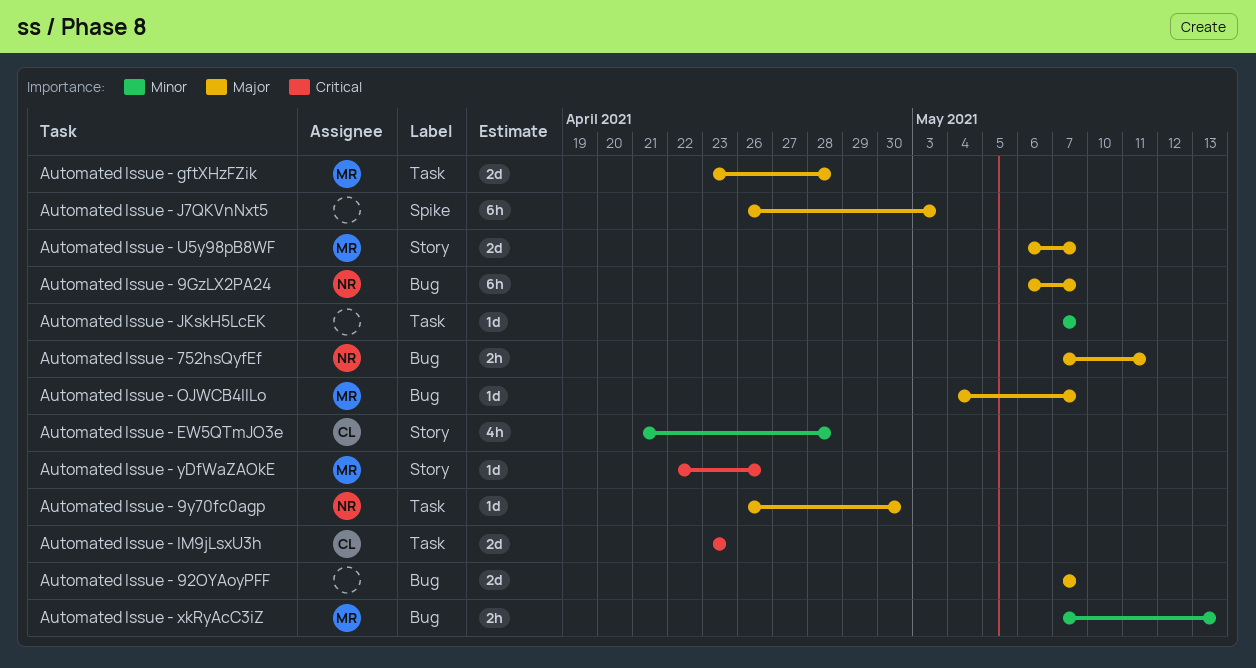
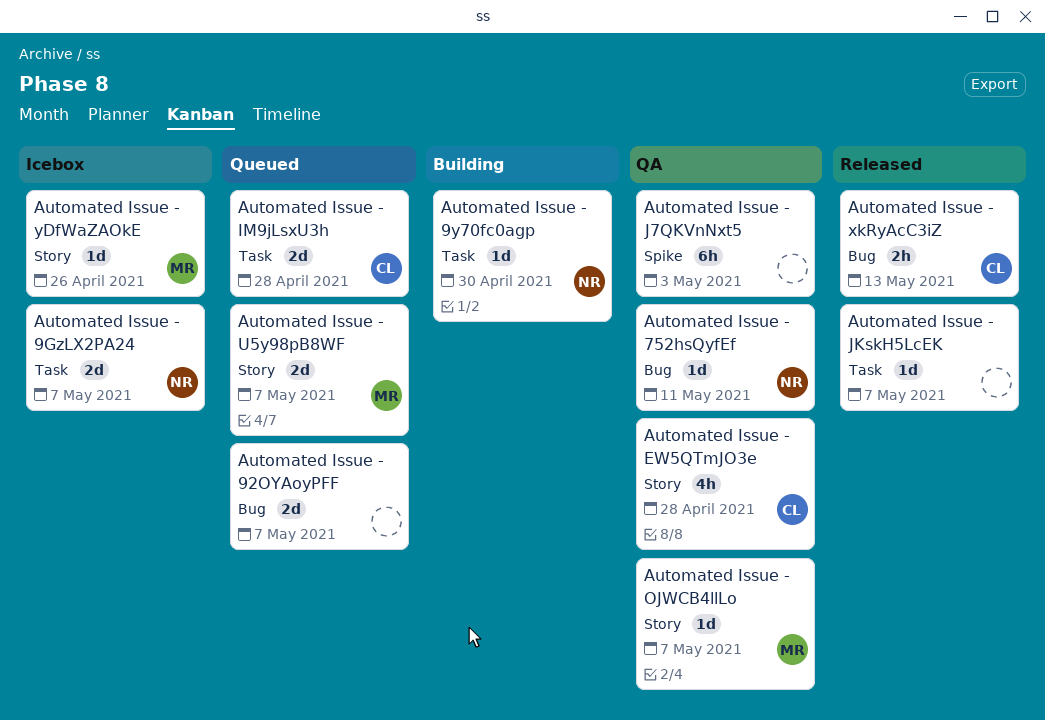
Automated Issue - 752hsQyfEf, estimate: 2h -> 1d
Automated Issue - 9GzLX2PA24, label: Bug -> Task
Automated Issue - 9GzLX2PA24, estimate: 6h -> 2d
Automated Issue - gftXHzFZik: present -> none
Automated Issue - IM9jLsxU3h, due: Apr 23 -> Apr 28
Automated Issue - OJWCB4llLo, label: Bug -> Story
Automated Issue - xkRyAcC3iZ, owner: MR -> CL

